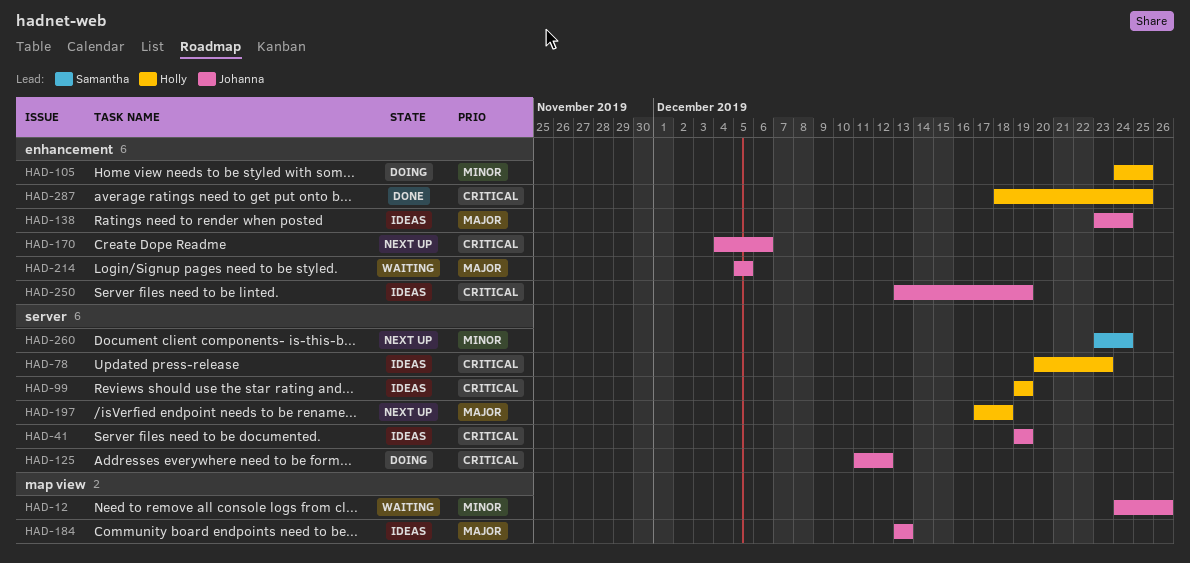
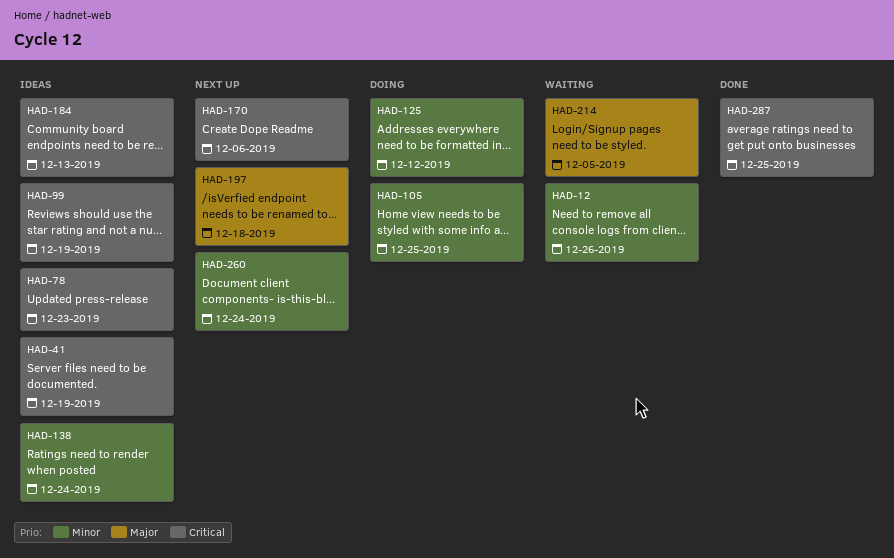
HAD-125, priority: Critical -> Minor
HAD-138, priority: Major -> Minor
HAD-184, priority: Major -> Critical
HAD-250: present -> none

